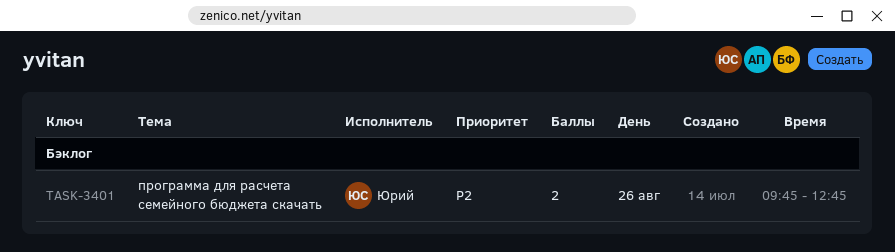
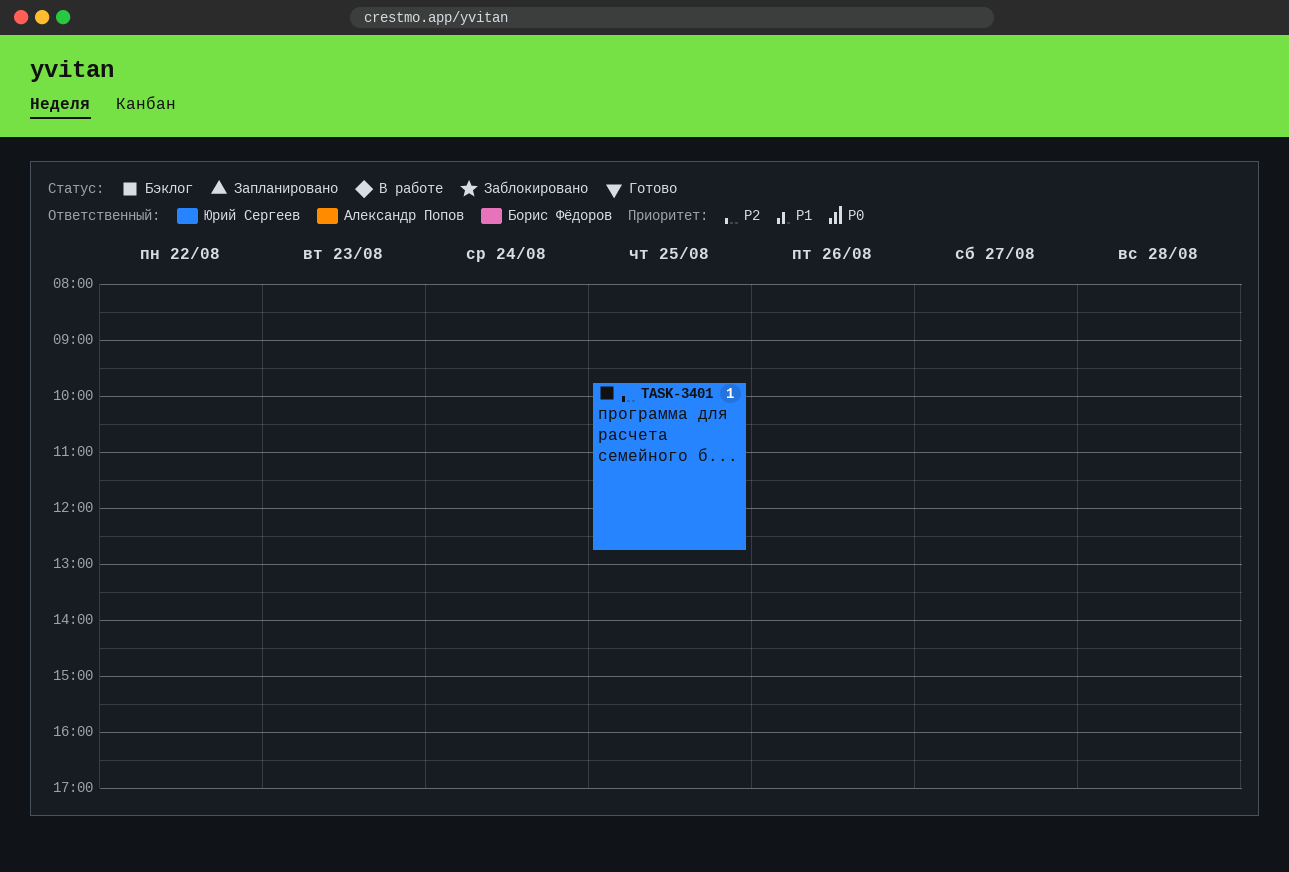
TASK-3401, estimate: 2 -> 1
TASK-3401, day: Aug 26 -> Aug 25

